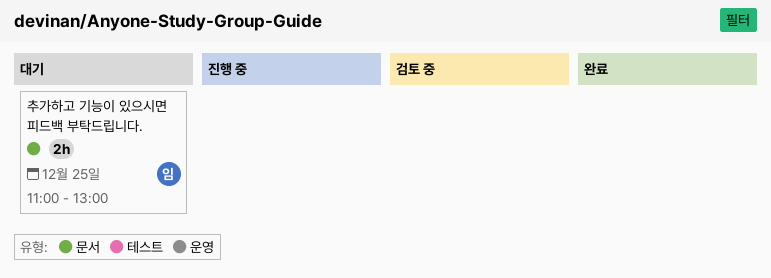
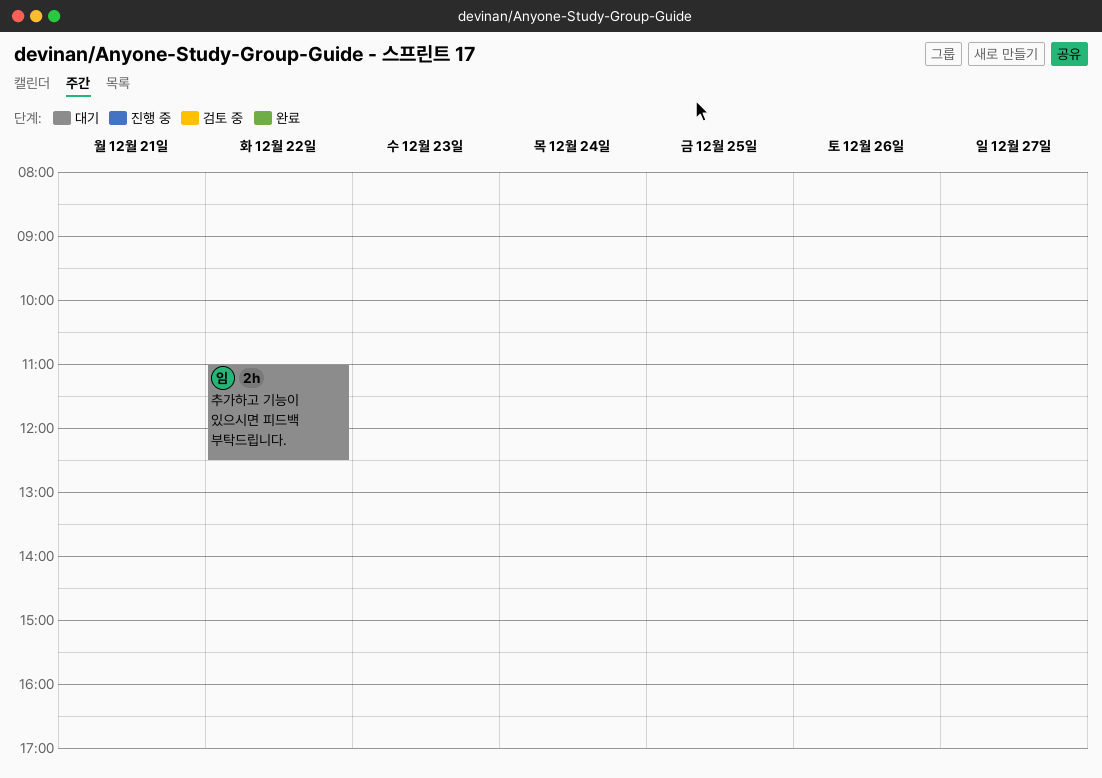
추가하고 기능이 있으시면 피드백 부탁드립니다., day: Dec 25 -> Dec 22
추가하고 기능이 있으시면 피드백 부탁드립니다., ends: 13:00 -> 12:30

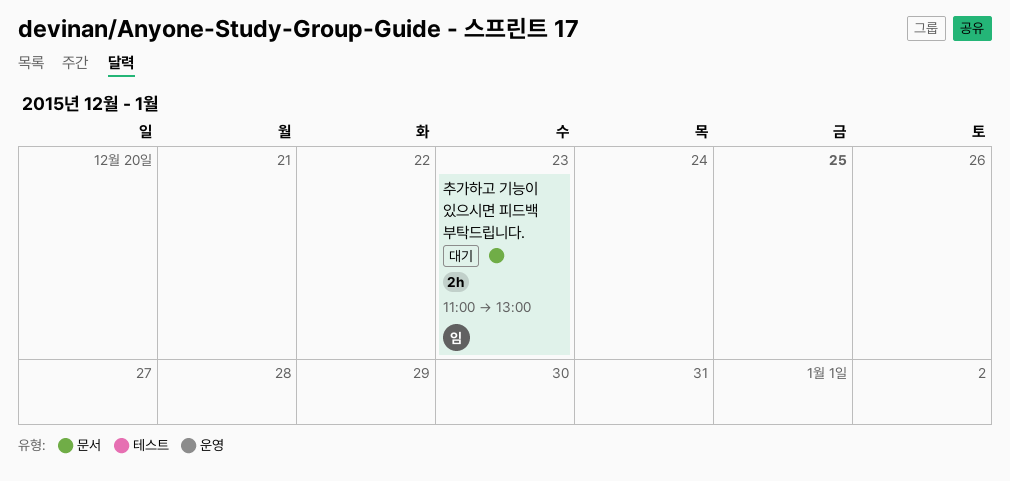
추가하고 기능이 있으시면 피드백 부탁드립니다., day: Dec 22 -> Dec 23
추가하고 기능이 있으시면 피드백 부탁드립니다., ends: 12:30 -> 13:00

